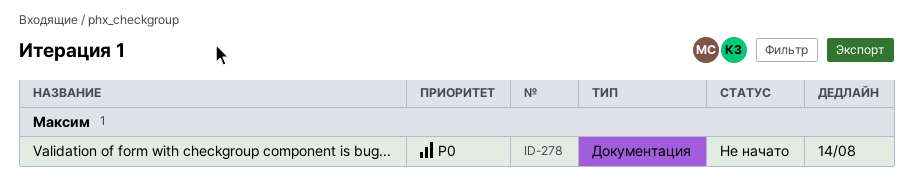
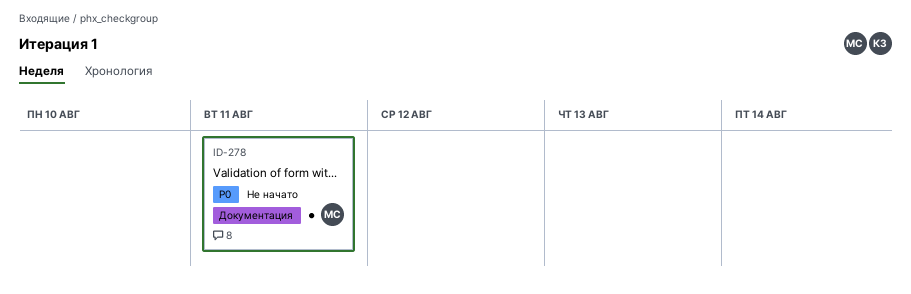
ID-278, due: Aug 14 -> Aug 11

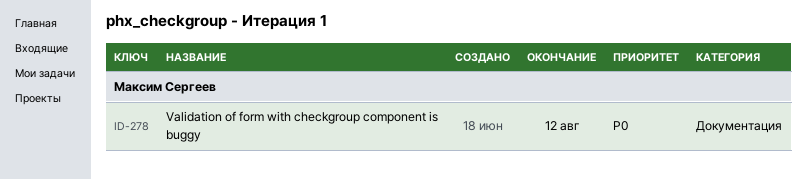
ID-278, due: Aug 11 -> Aug 12

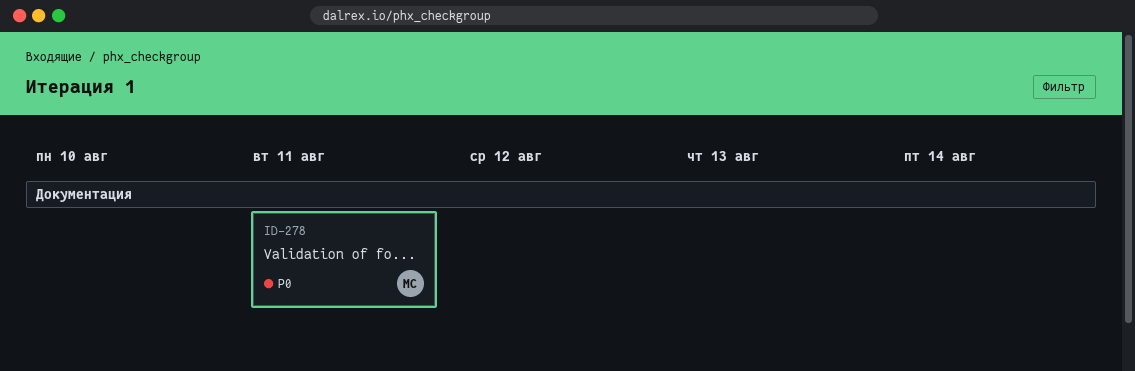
ID-278, due: Aug 12 -> Aug 11

